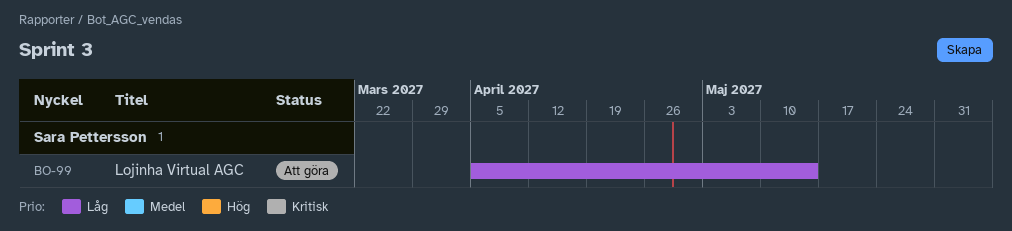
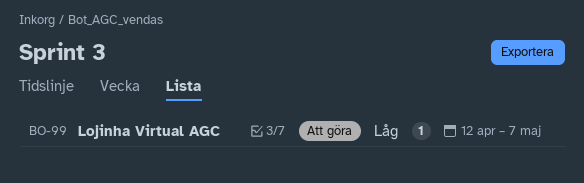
BO-99, start: Apr 5 -> Apr 12
BO-99, due: May 14 -> May 7

